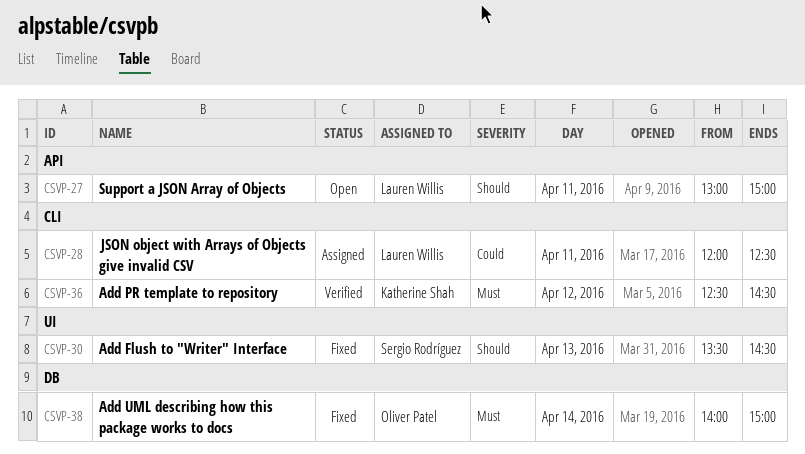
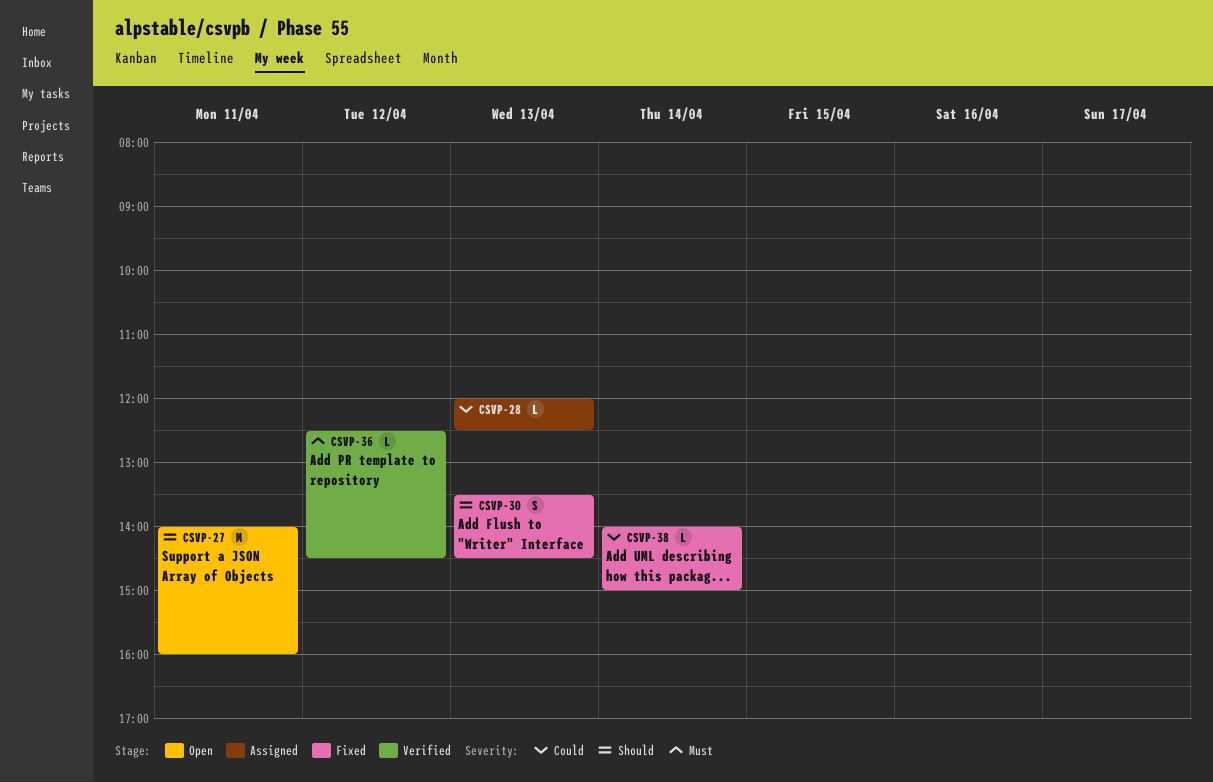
CSVP-27, begins: 13:00 -> 14:00
CSVP-27, ends: 15:00 -> 16:00
CSVP-28, day: Apr 11 -> Apr 13
CSVP-38, priority: Must -> Could

